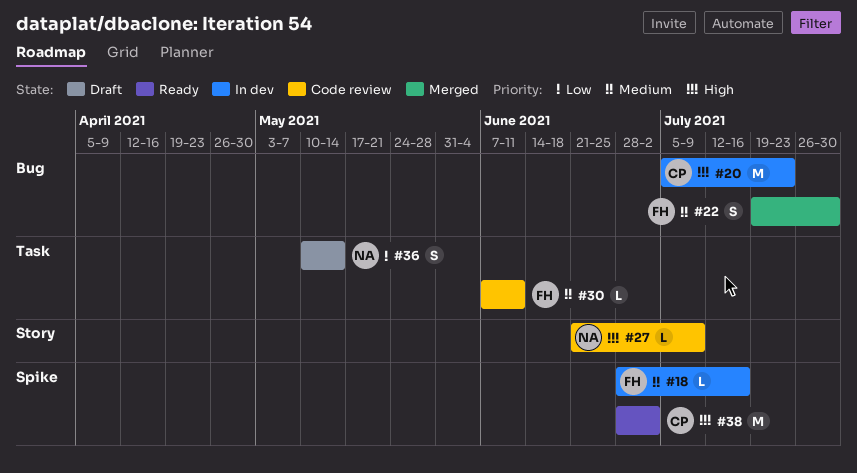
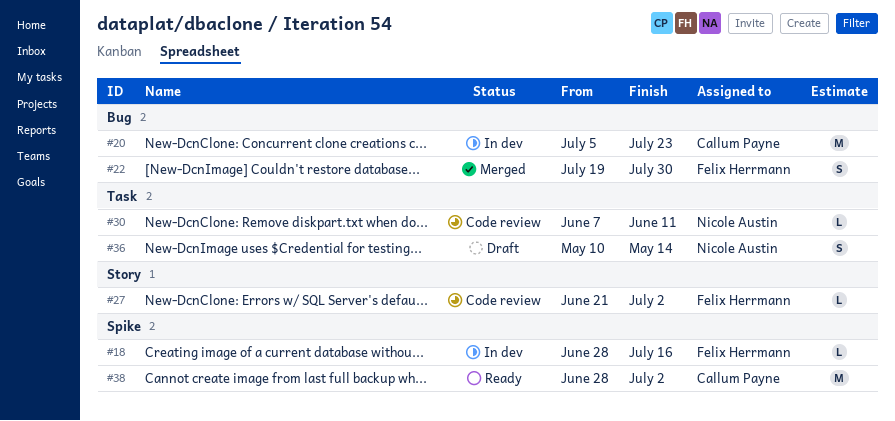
#27, owner: Nicole Austin -> Felix Herrmann
#27, due: Jul 9 -> Jul 2
#30, owner: Felix Herrmann -> Nicole Austin

